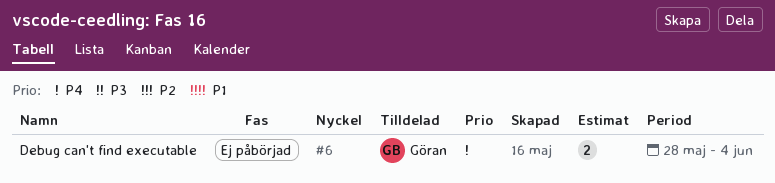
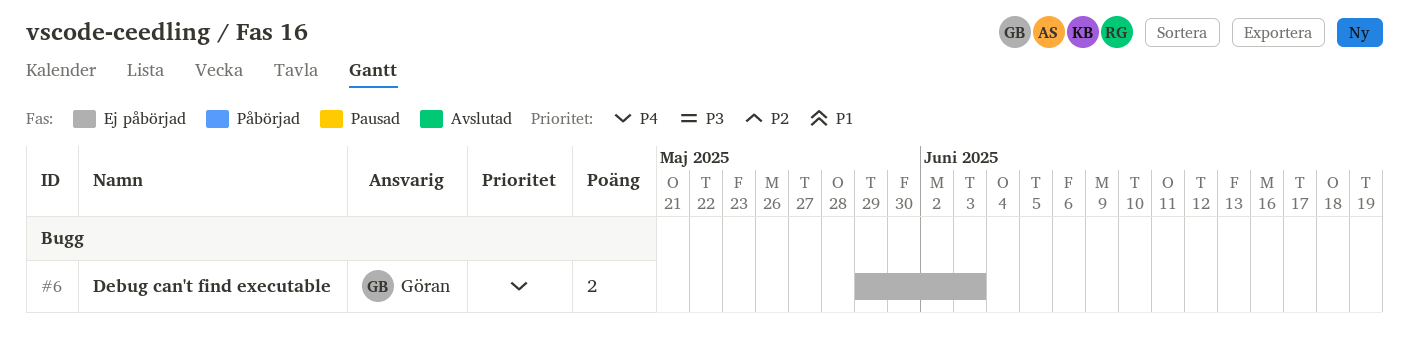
#6, start: May 28 -> May 29
#6, due: Jun 4 -> Jun 3

